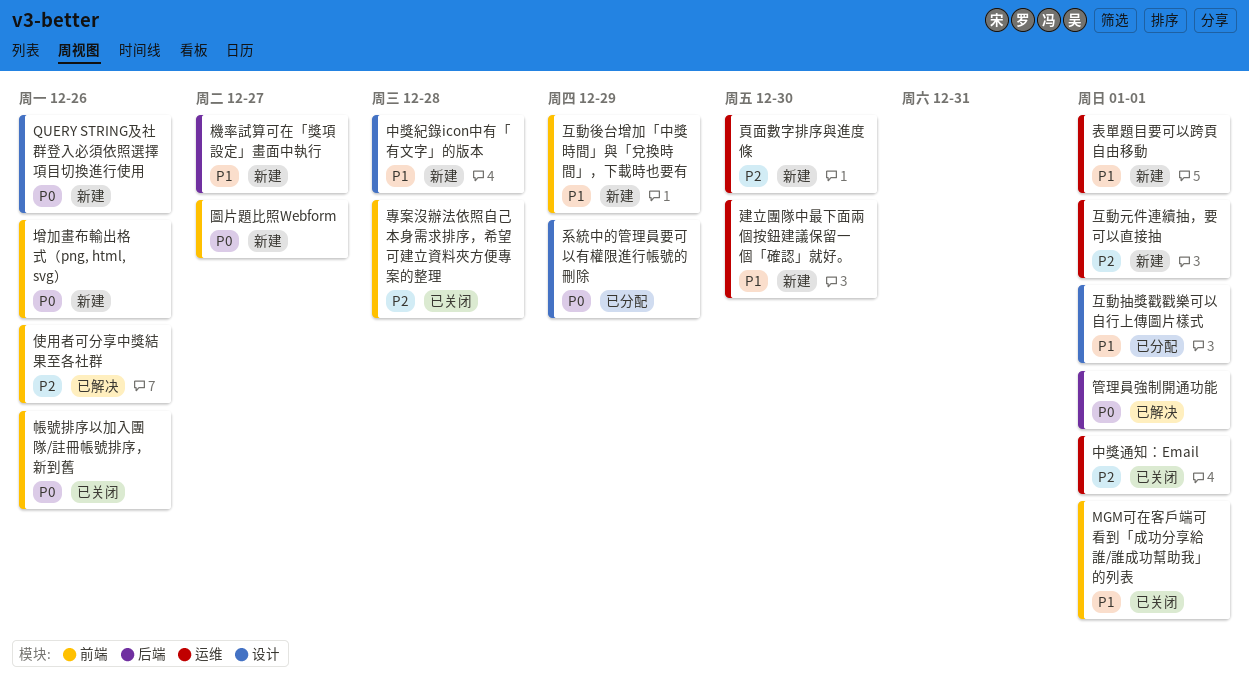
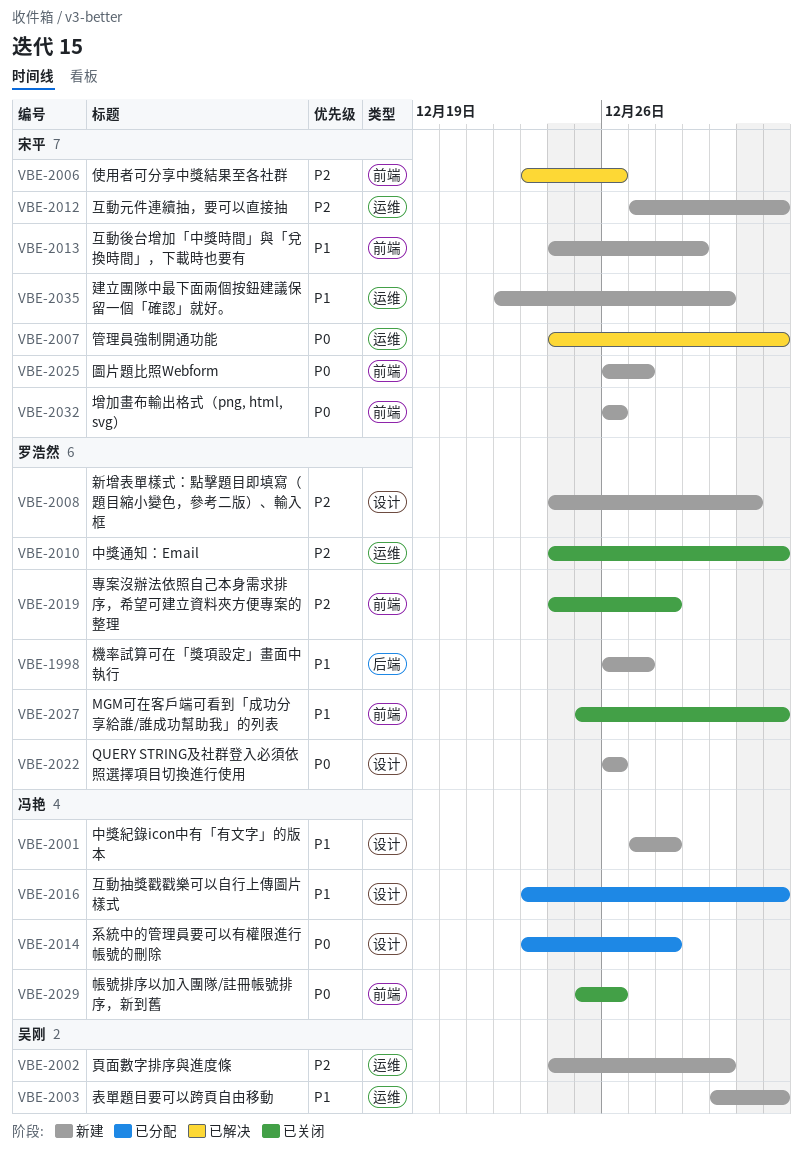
新增表單樣式：點擊題目即填寫（題目縮小變色，參考二版）、輸入框: none -> present
管理員強制開通功能, label: 后端 -> 运维
系統中的管理員要可以有權限進行帳號的刪除, due: Dec 29 -> Dec 28

